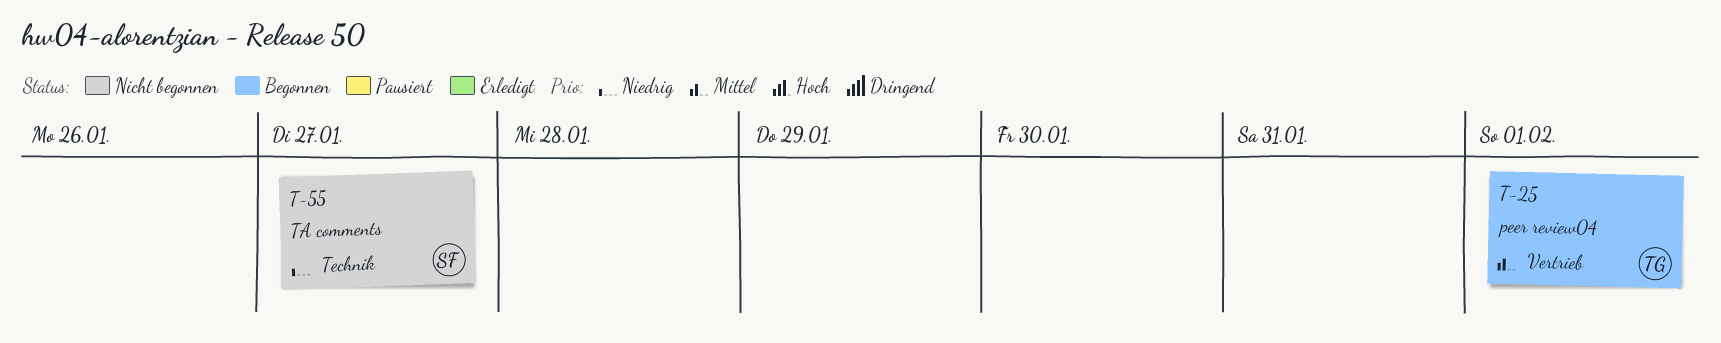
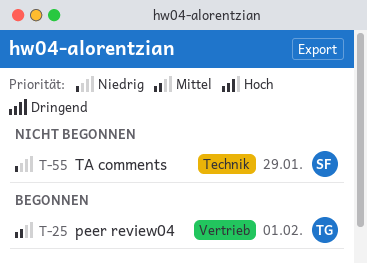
T-55, due: Jan 27 -> Jan 29

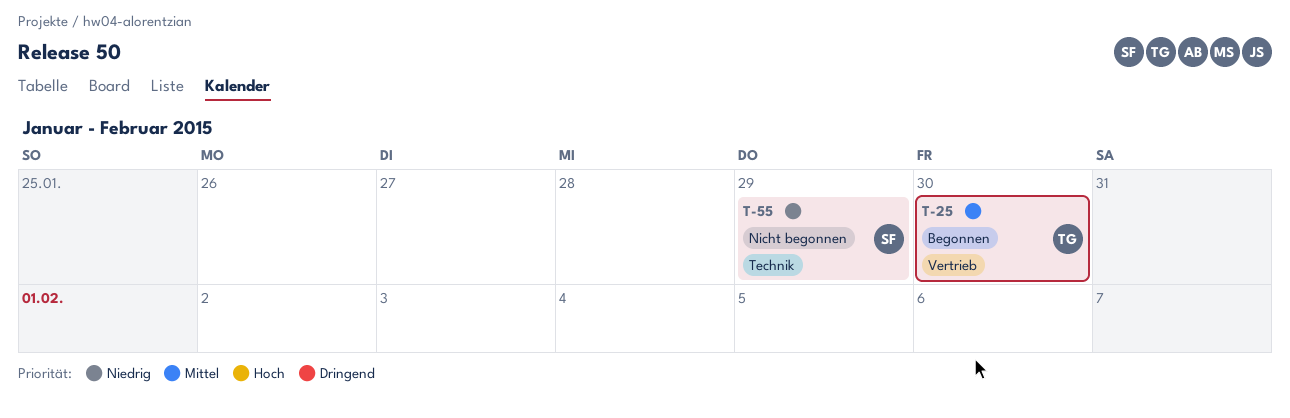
T-25, due: Feb 1 -> Jan 30

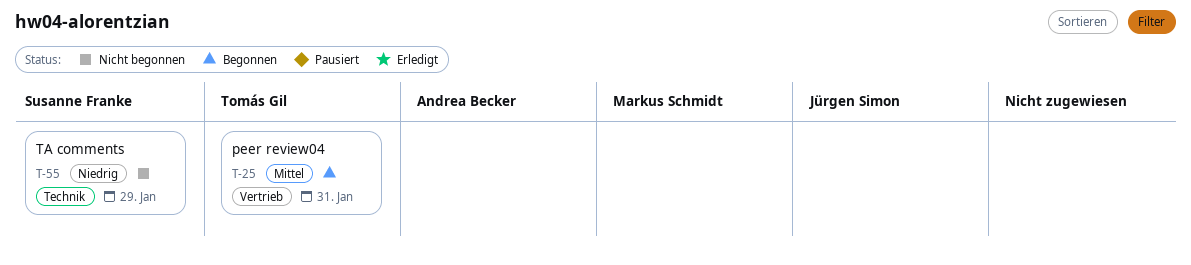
T-25, due: Jan 30 -> Jan 31

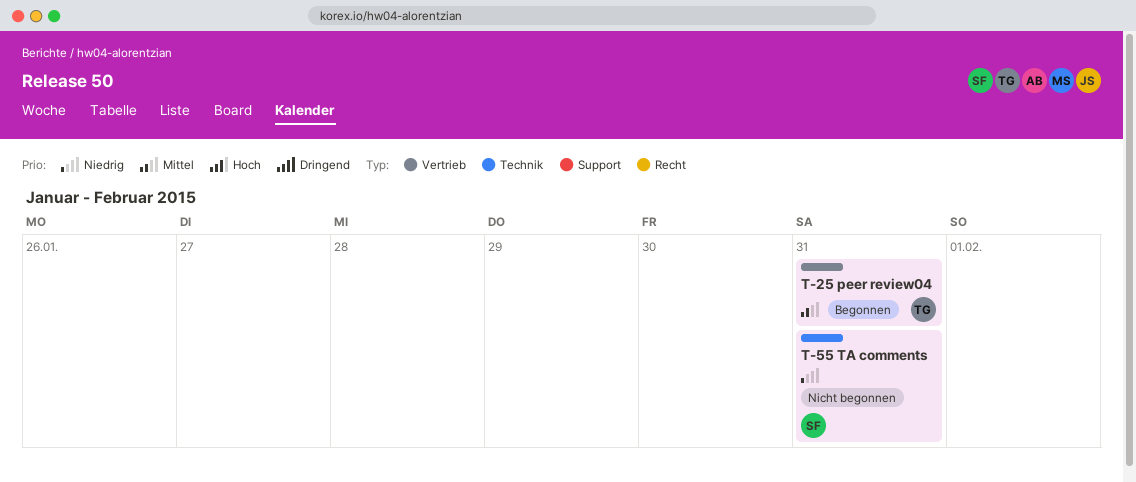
T-55, due: Jan 29 -> Jan 31

